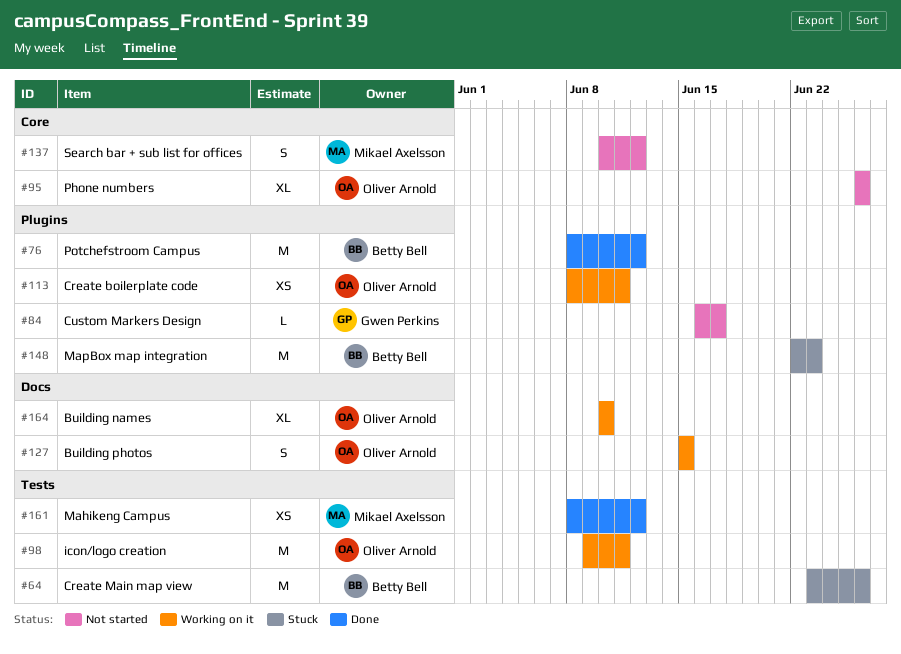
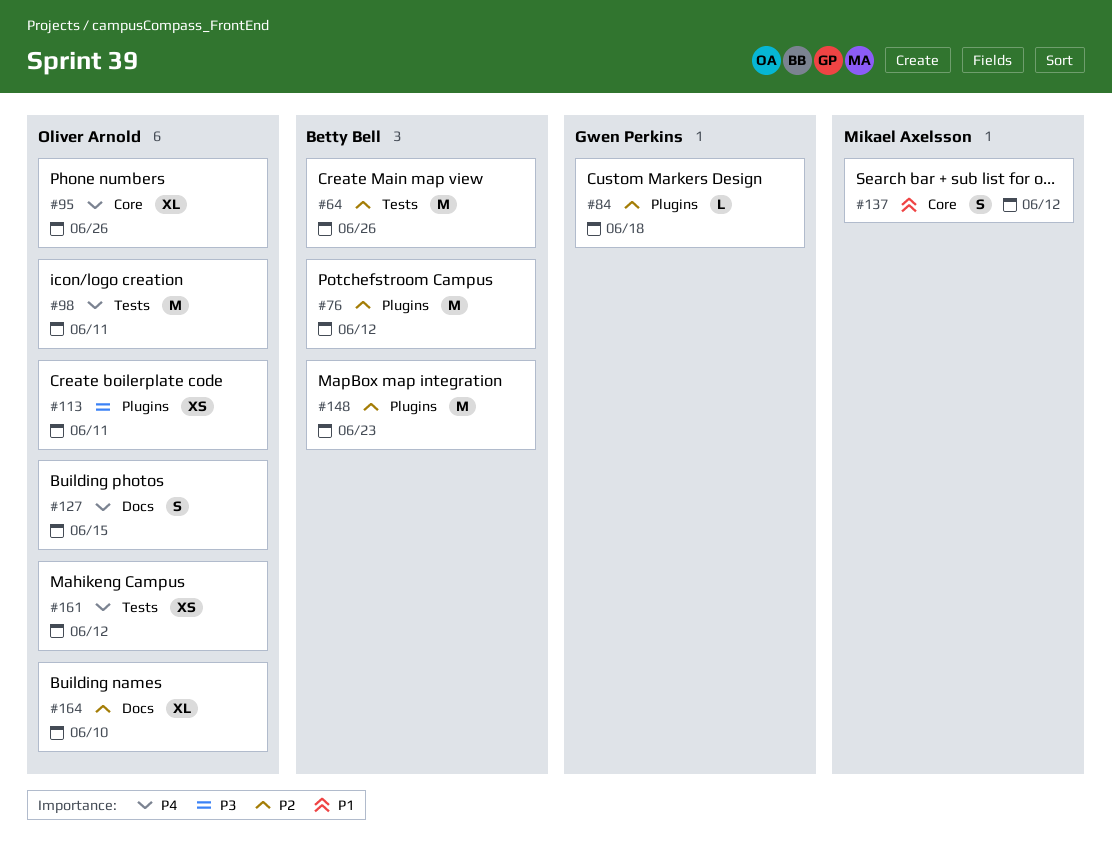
#84, due: Jun 17 -> Jun 18
#161, owner: Mikael Axelsson -> Oliver Arnold

